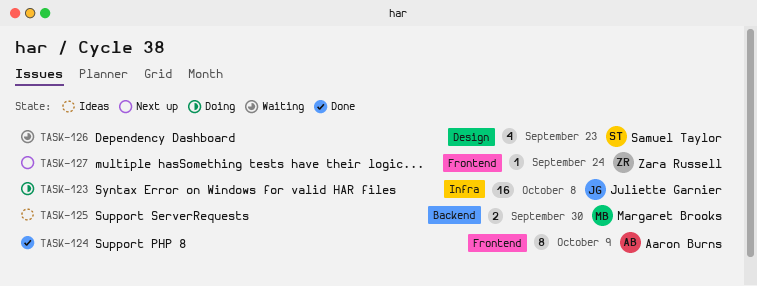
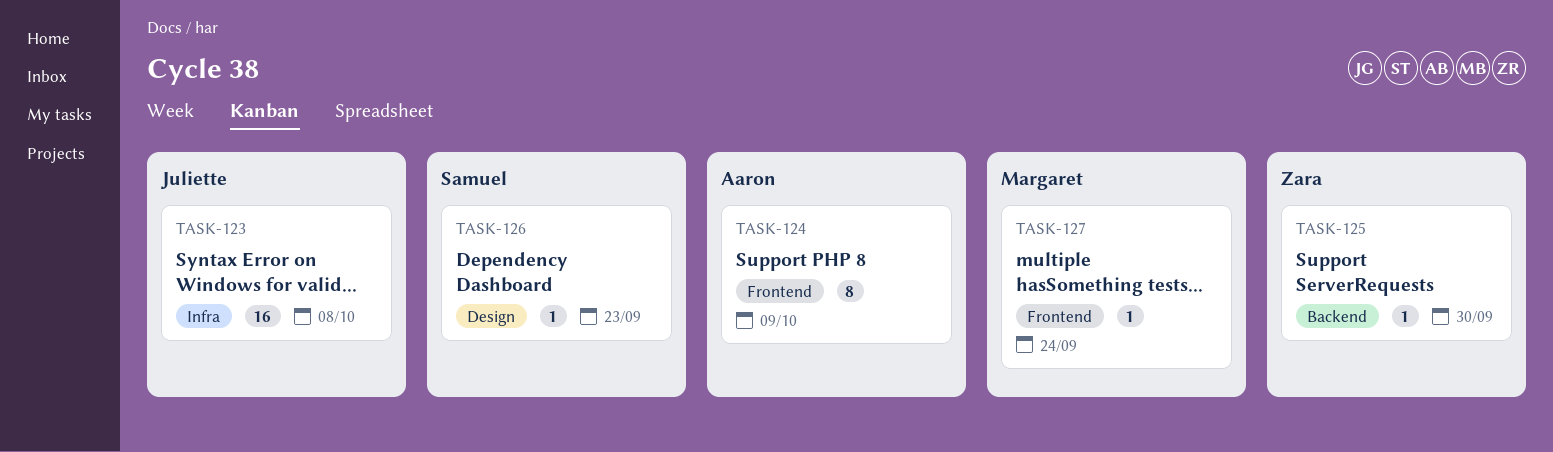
TASK-125, owner: Margaret Brooks -> Zara Russell
TASK-125, estimate: 2 -> 1
TASK-126, estimate: 4 -> 1
TASK-127, owner: Zara Russell -> Margaret Brooks

